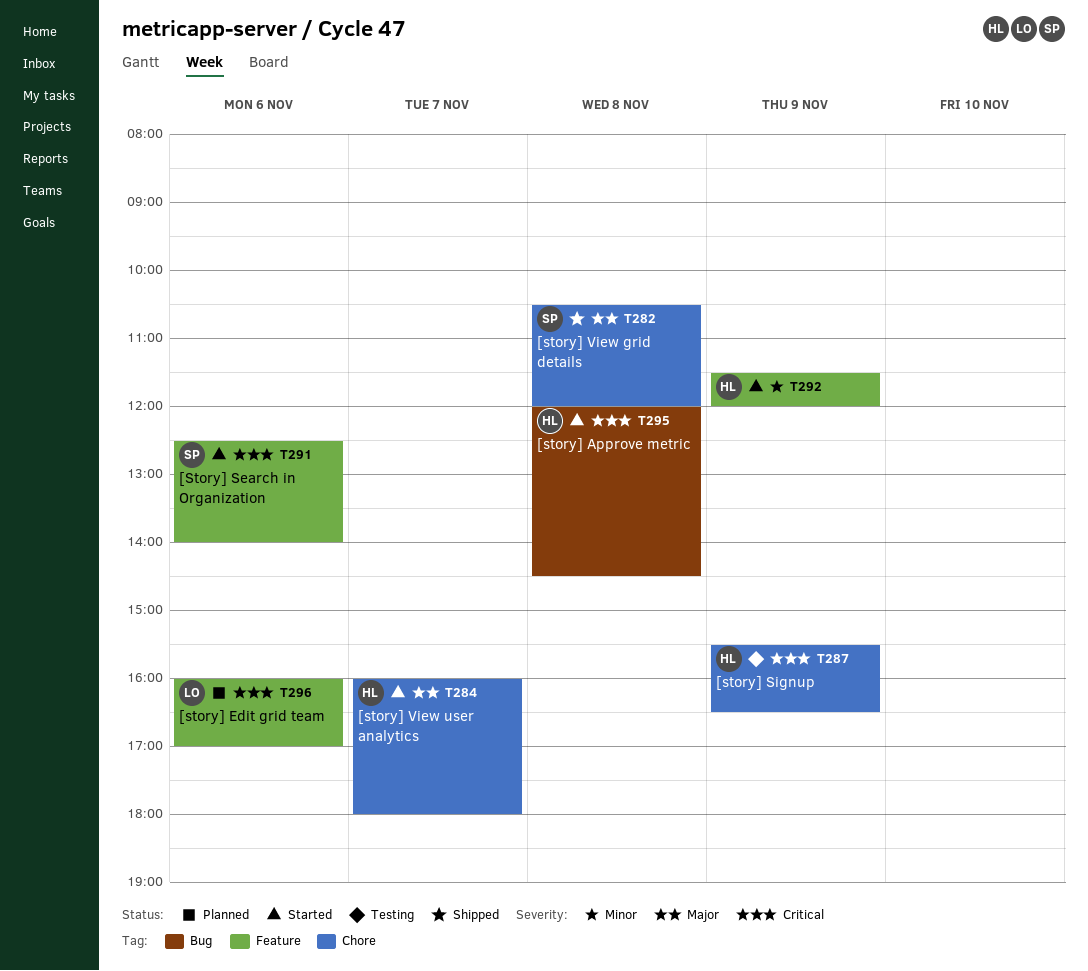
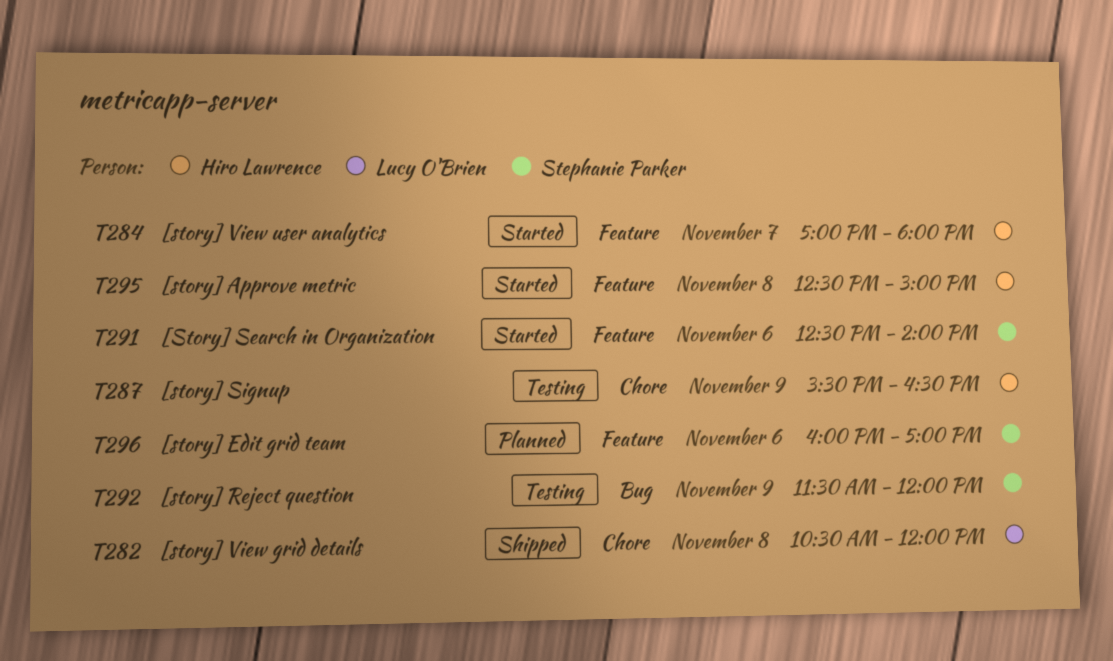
T282, owner: Stephanie Parker -> Lucy O'Brien
T284, label: Chore -> Feature
T284, begins: 16:00 -> 17:00
T292, status: Started -> Testing
T292, owner: Hiro Lawrence -> Stephanie Parker
T292, label: Feature -> Bug
T295, label: Bug -> Feature
T295, begins: 12:00 -> 12:30
T295, ends: 14:30 -> 15:00
T296, owner: Lucy O'Brien -> Stephanie Parker

